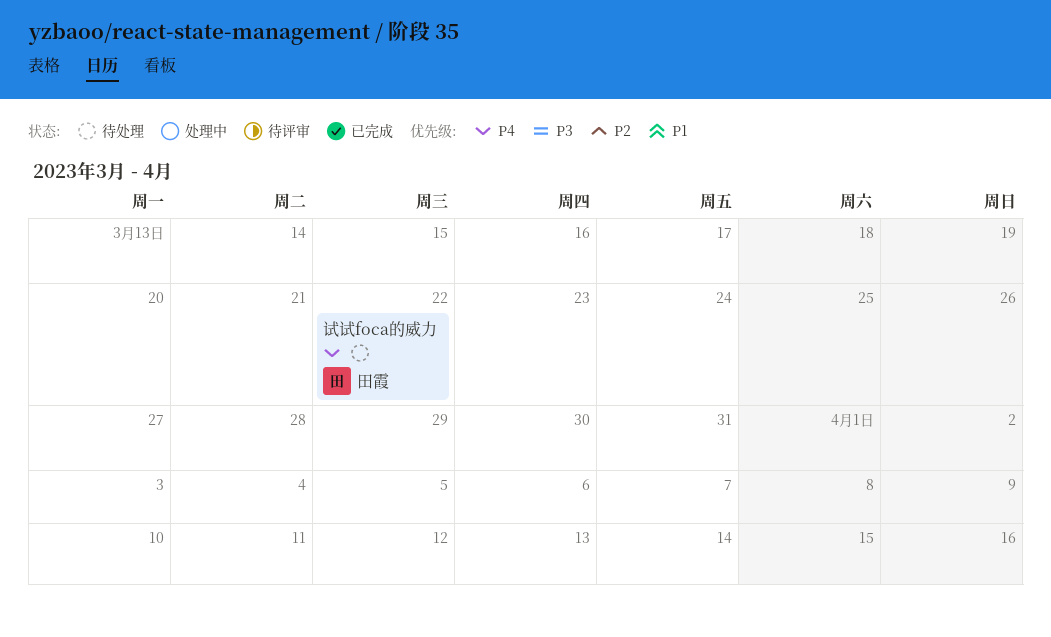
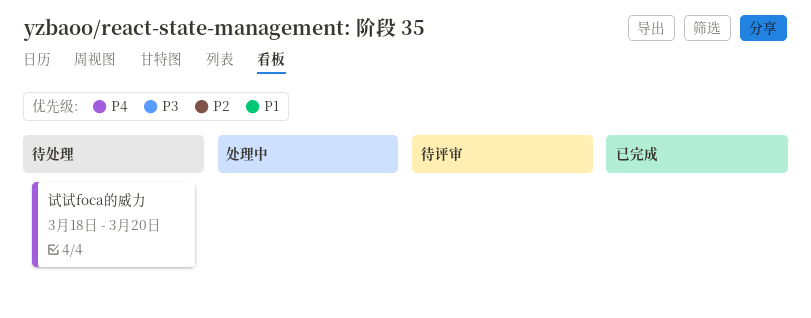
试试foca的威力, due: Mar 22 -> Mar 20

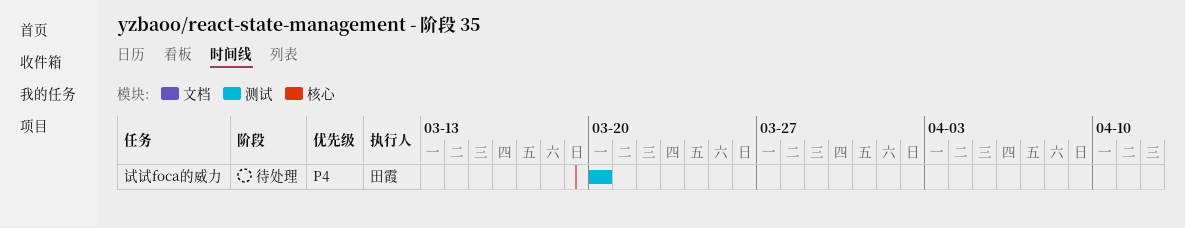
试试foca的威力, start: Mar 18 -> Mar 20

